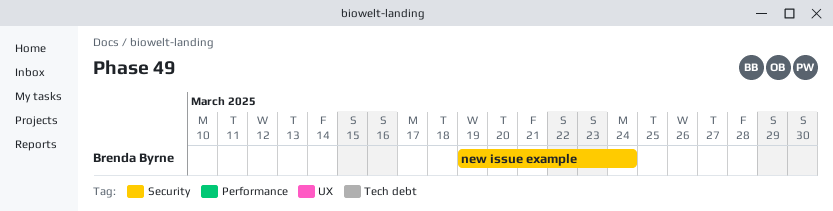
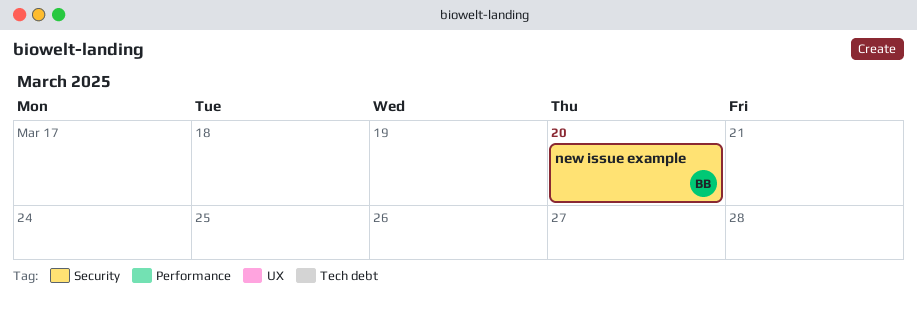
new issue example, due: Mar 24 -> Mar 20

